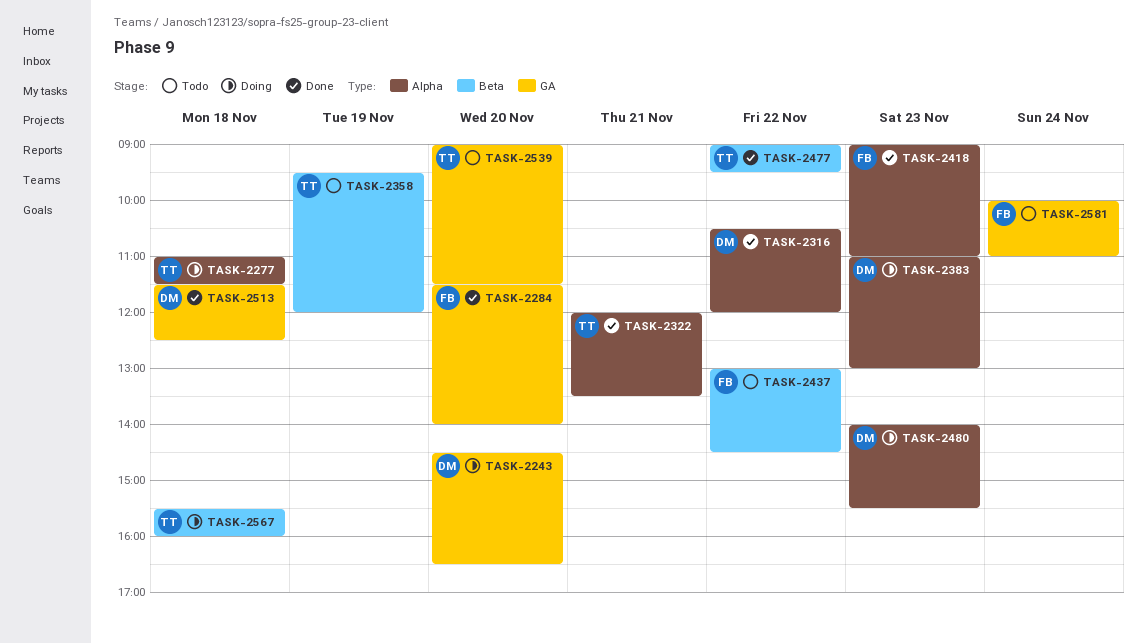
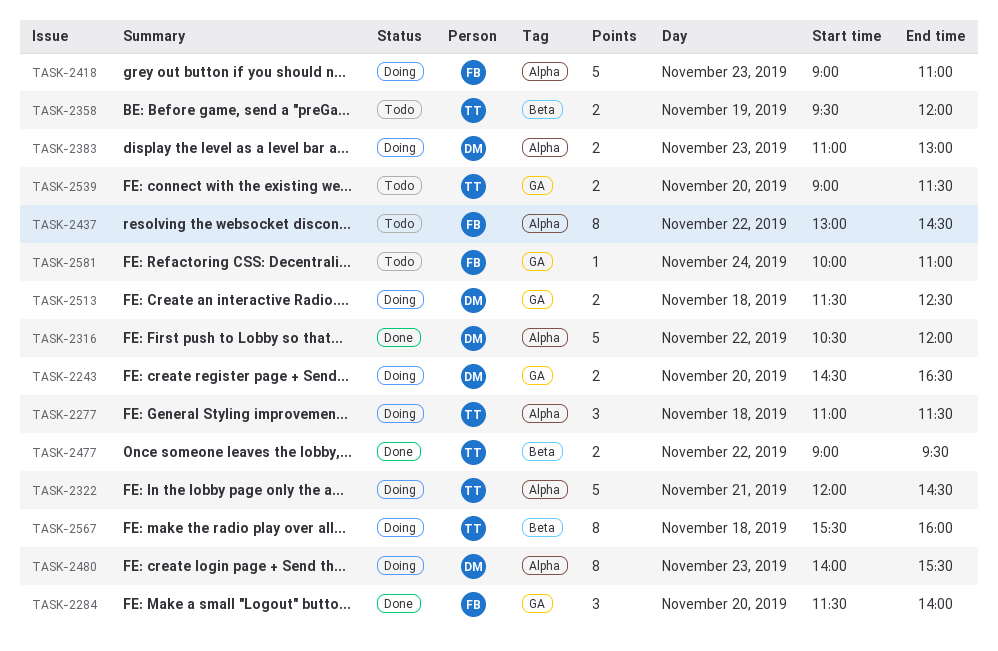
TASK-2322, status: Done -> Doing
TASK-2322, ends: 13:30 -> 14:30
TASK-2418, status: Done -> Doing
TASK-2437, label: Beta -> Alpha
TASK-2513, status: Done -> Doing

